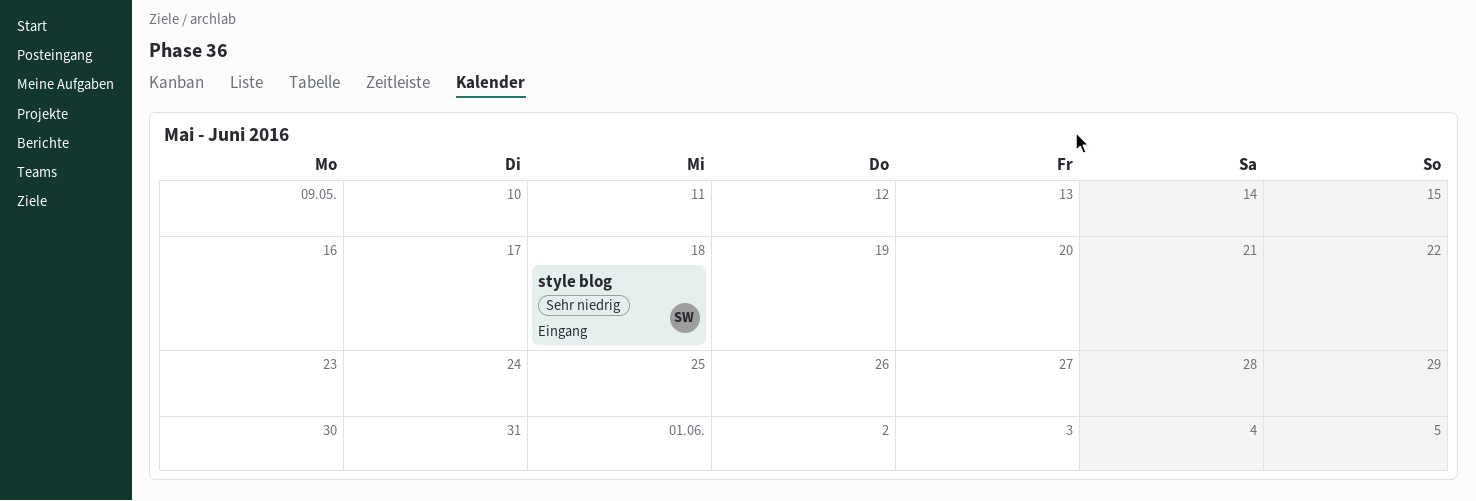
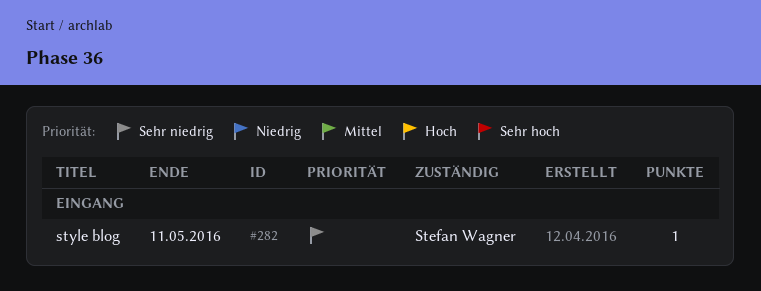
style blog, due: May 18 -> May 11

